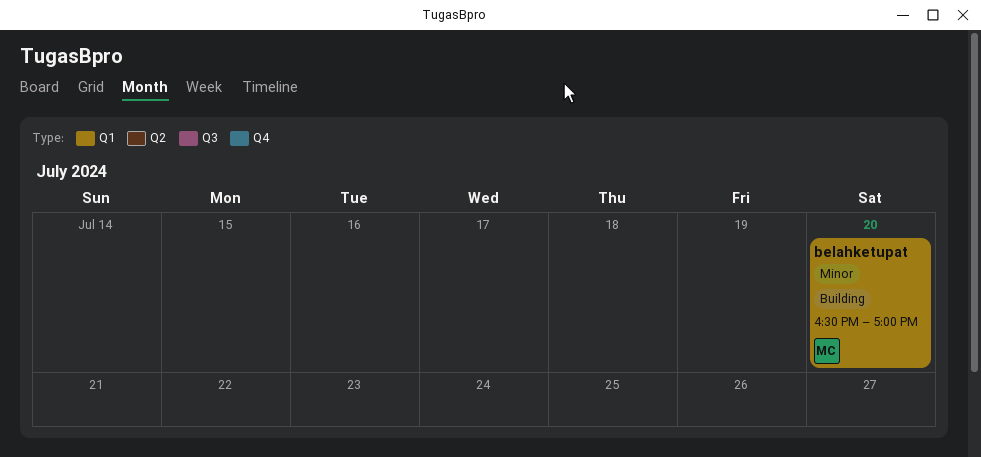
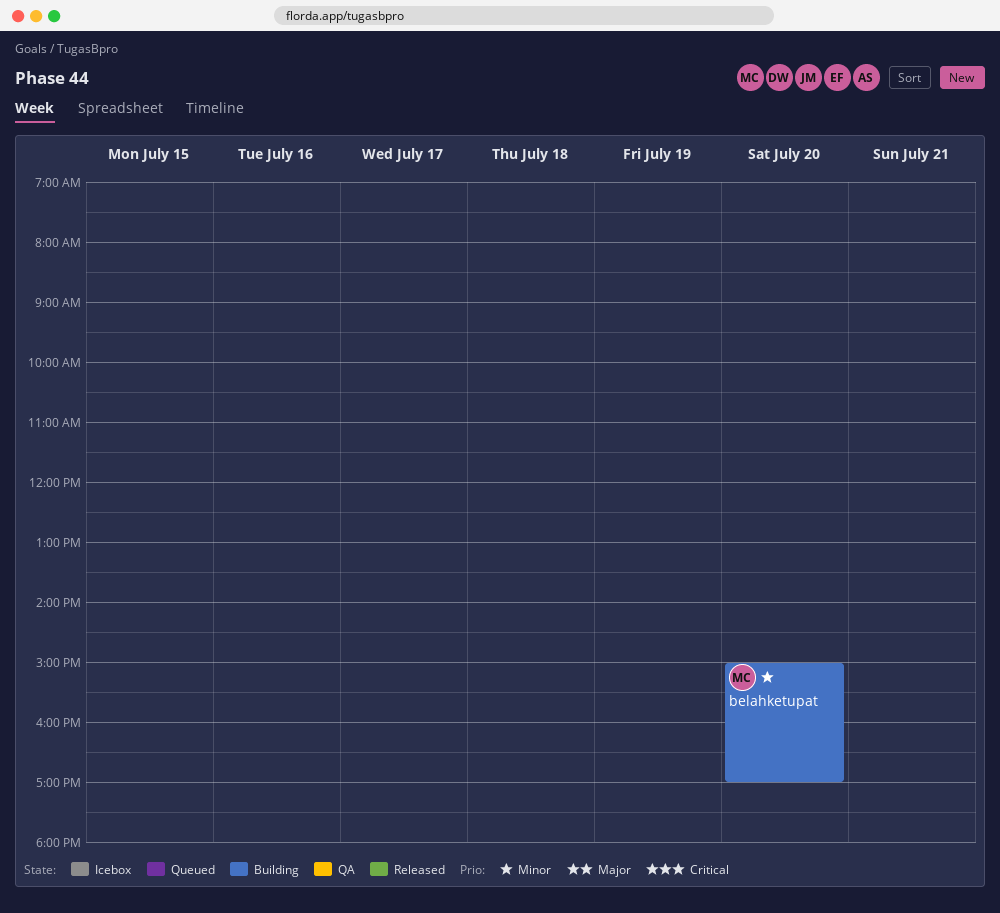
belahketupat, begins: 16:30 -> 15:00

